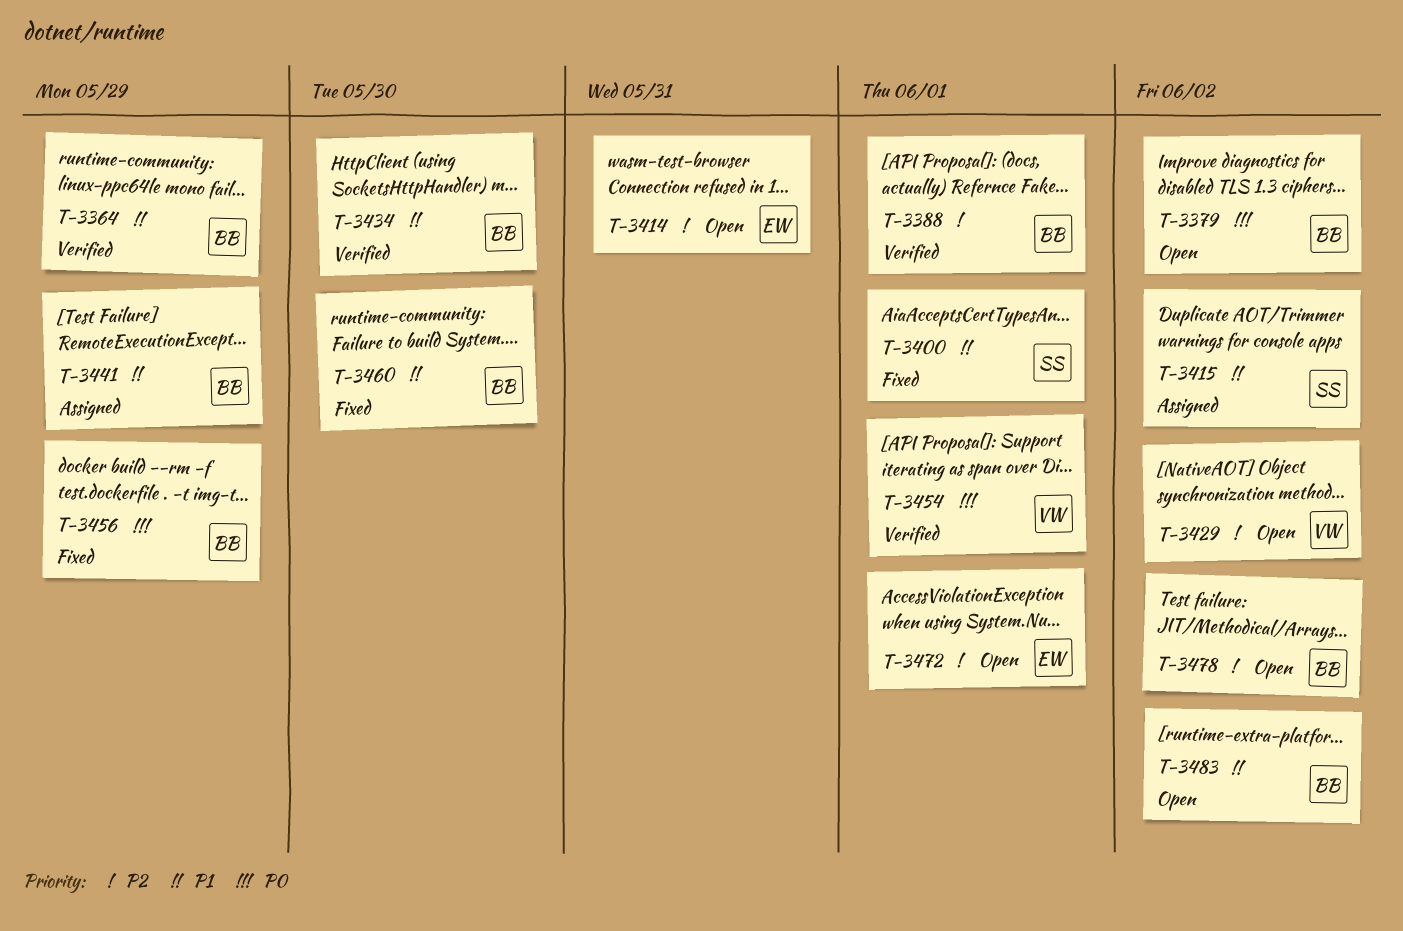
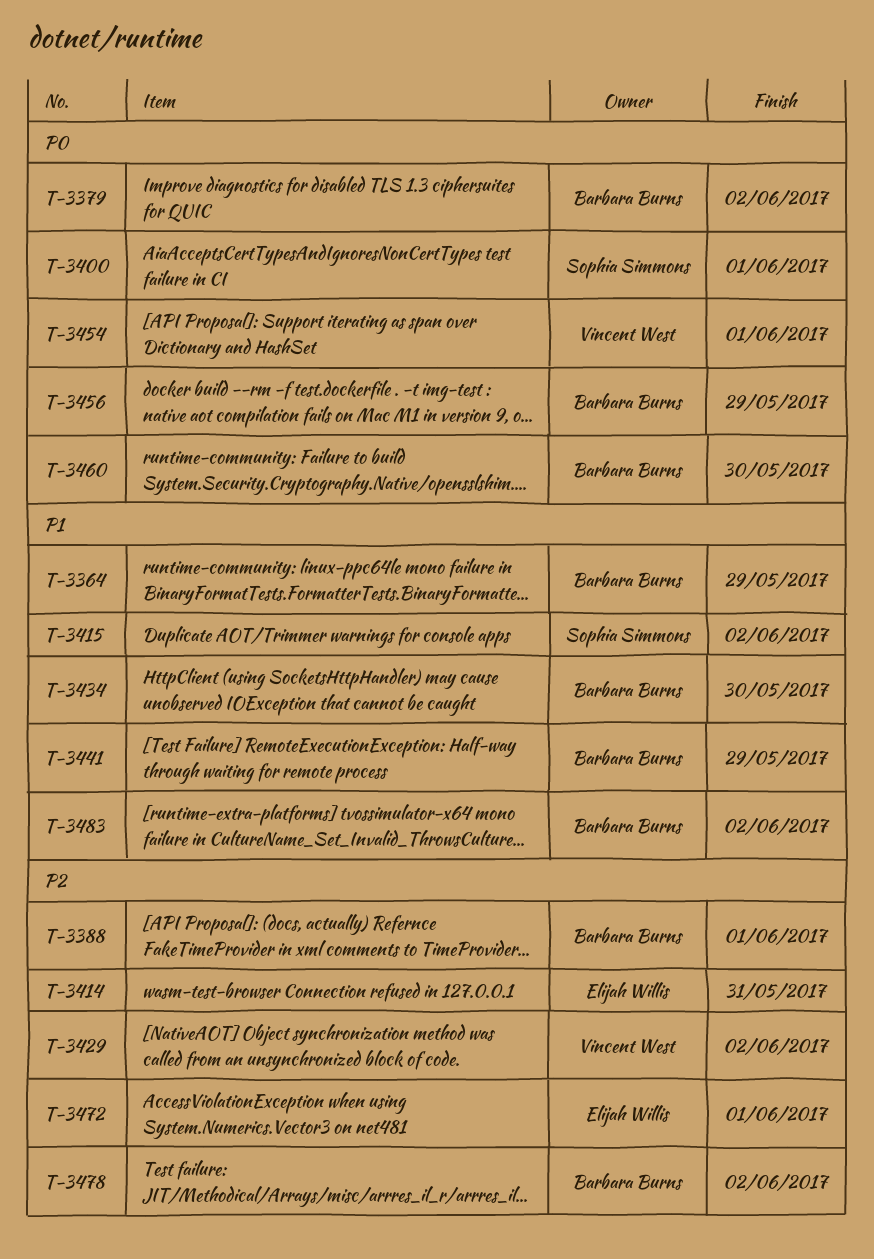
T-3400, priority: P1 -> P0
T-3460, priority: P1 -> P0

